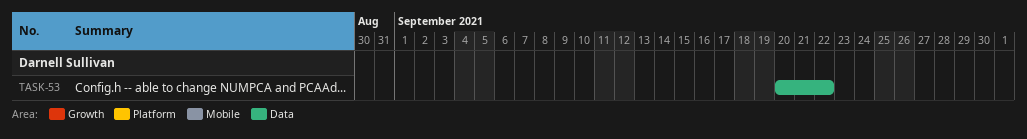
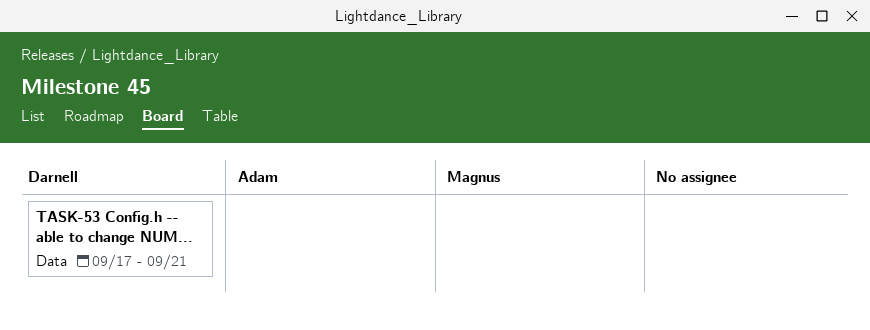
TASK-53, start: Sep 20 -> Sep 17
TASK-53, due: Sep 22 -> Sep 21

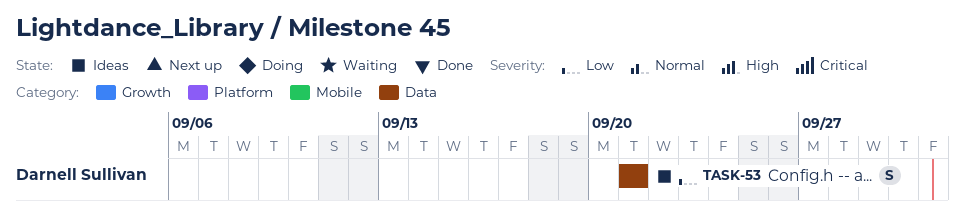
TASK-53, start: Sep 17 -> Sep 21

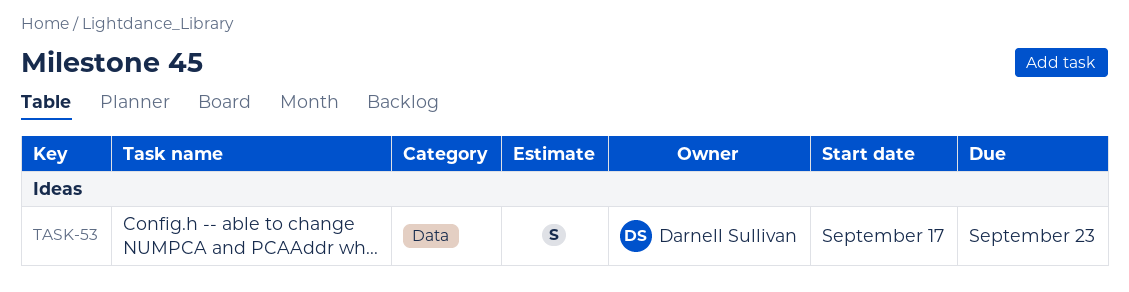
TASK-53, start: Sep 21 -> Sep 17
TASK-53, due: Sep 21 -> Sep 23

